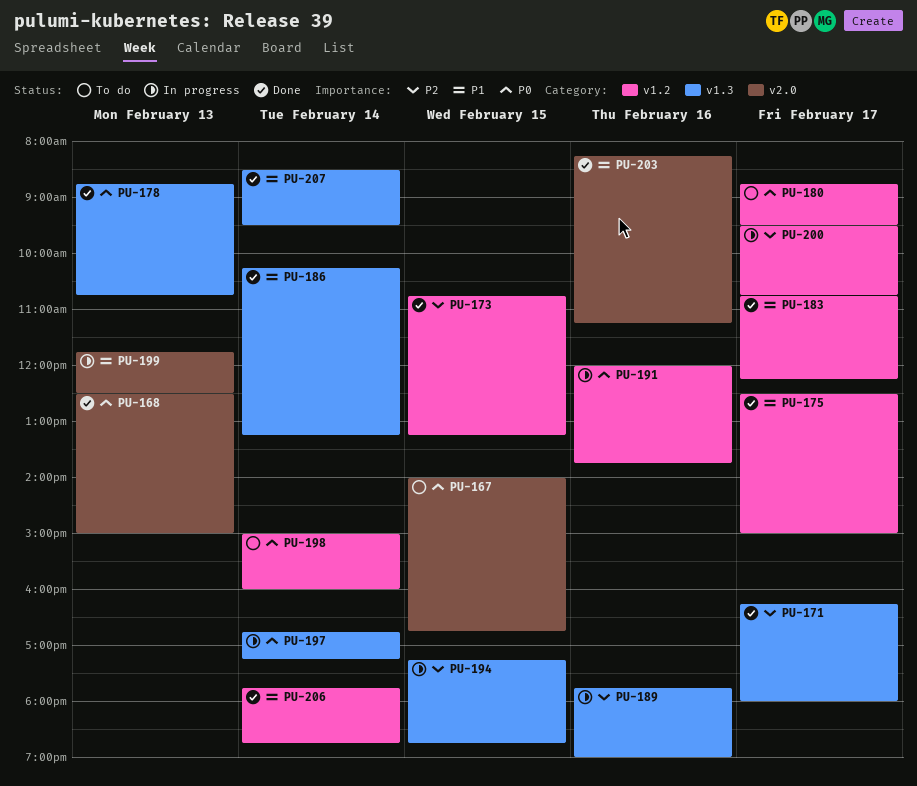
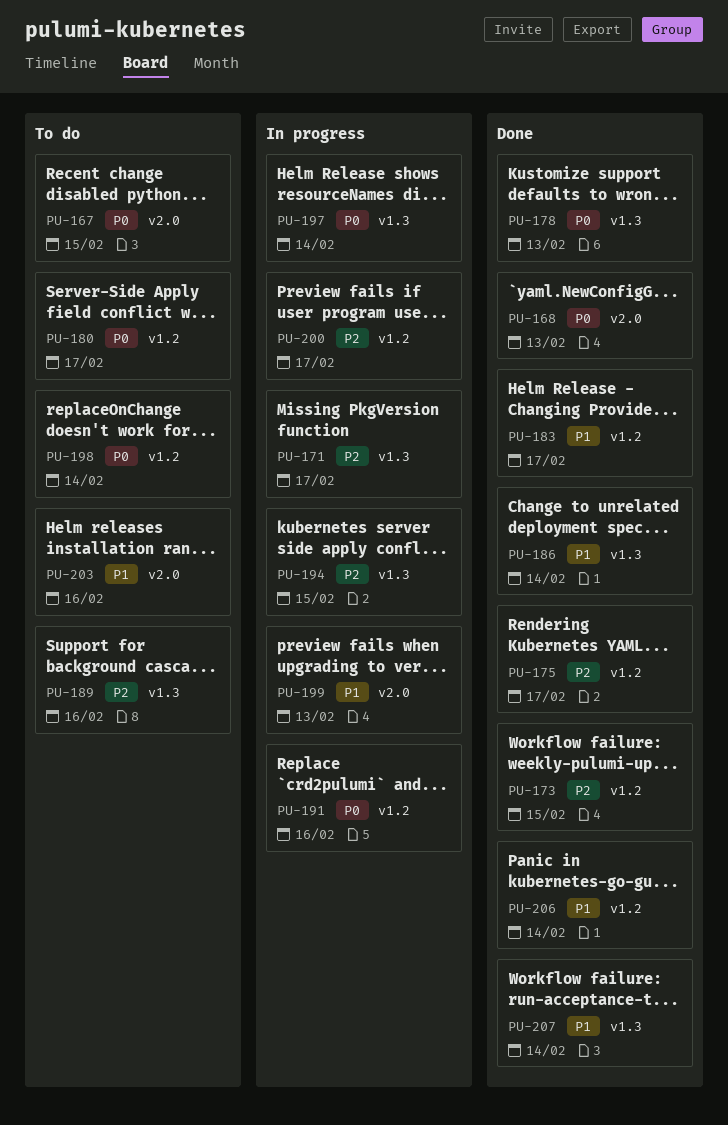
PU-171, status: Done -> In progress
PU-175, priority: P1 -> P2
PU-189, status: In progress -> To do
PU-203, status: Done -> To do

